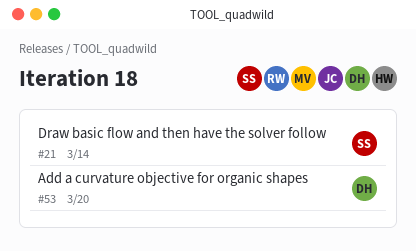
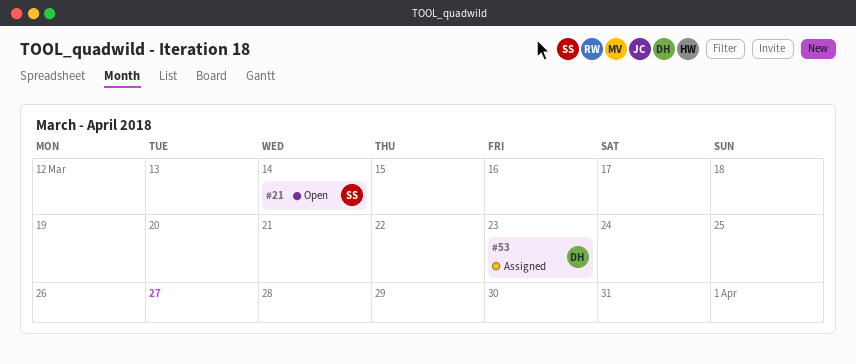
#53, due: Mar 20 -> Mar 23

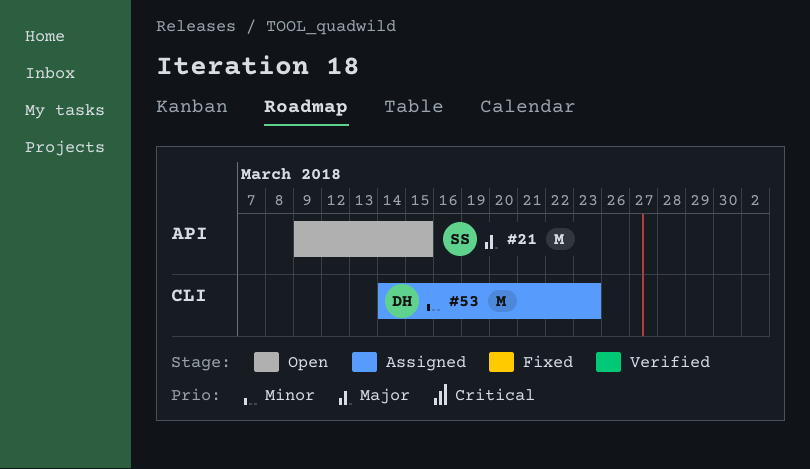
#21, due: Mar 14 -> Mar 15

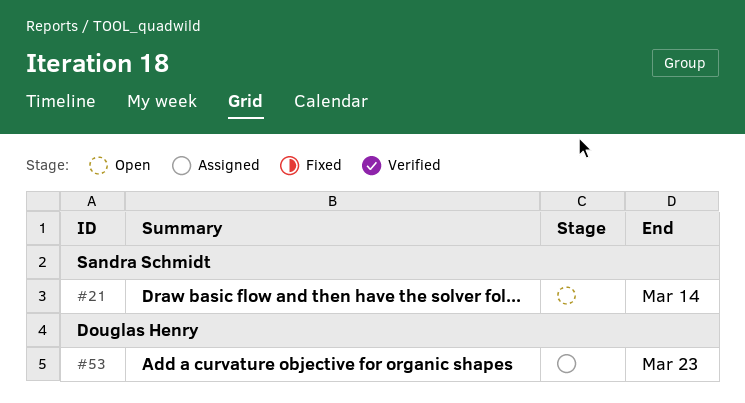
#21, due: Mar 15 -> Mar 14

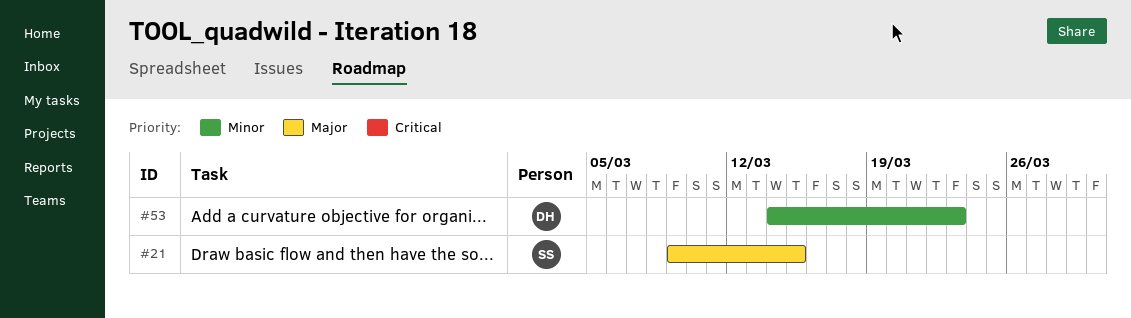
#21, due: Mar 14 -> Mar 15

